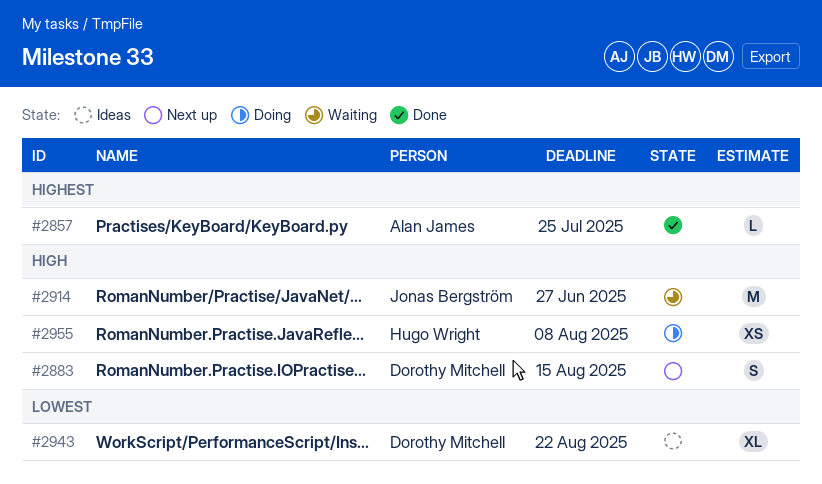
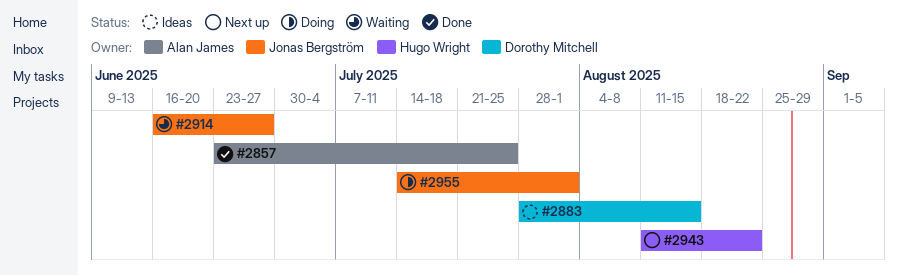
#2883, status: Next up -> Ideas
#2943, status: Ideas -> Next up
#2943, owner: Dorothy Mitchell -> Hugo Wright
#2955, owner: Hugo Wright -> Jonas Bergström
#2955, due: Aug 8 -> Aug 1

